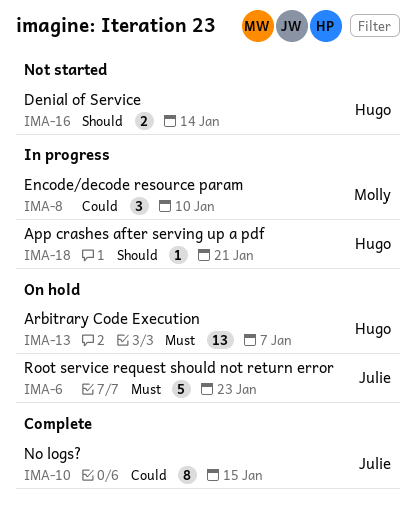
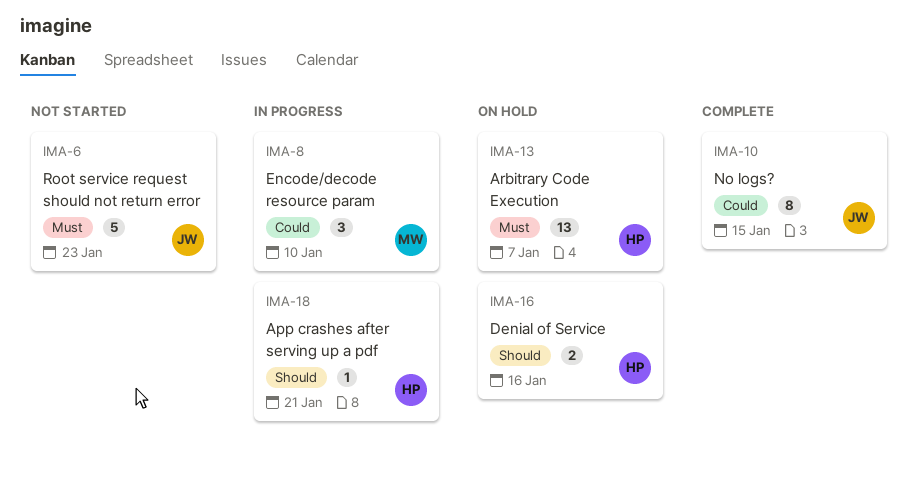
IMA-6, status: On hold -> Not started
IMA-16, status: Not started -> On hold
IMA-16, due: Jan 14 -> Jan 16

